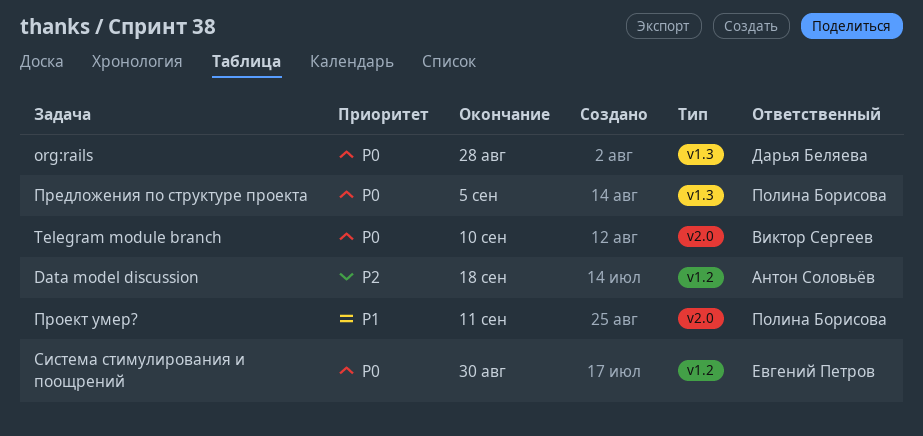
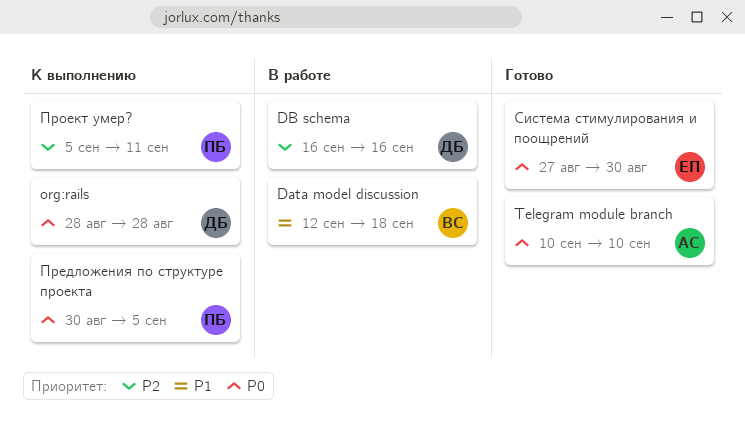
Data model discussion, owner: Антон Соловьёв -> Виктор Сергеев
Data model discussion, priority: P2 -> P1
DB schema: none -> present
Telegram module branch, owner: Виктор Сергеев -> Антон Соловьёв
Проект умер?, priority: P1 -> P2

